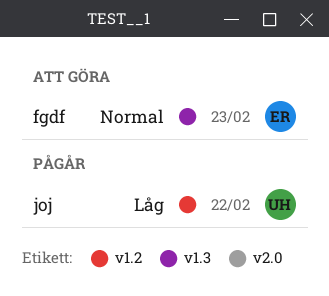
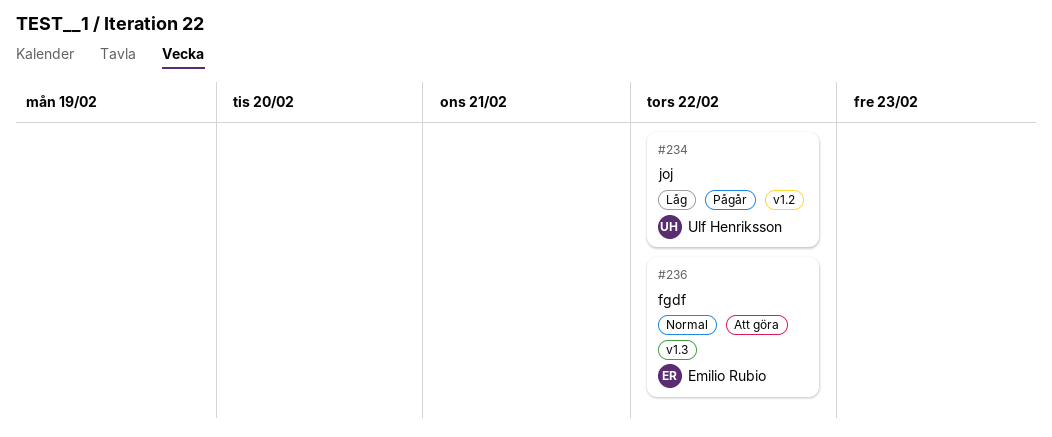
fgdf, due: Feb 23 -> Feb 22

